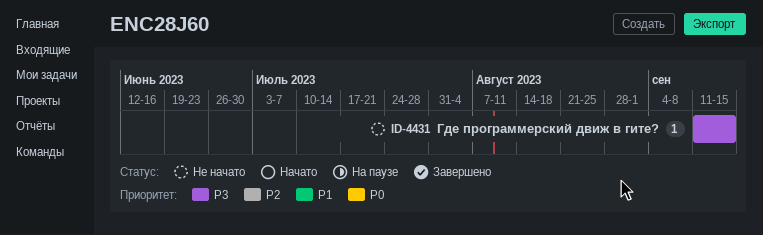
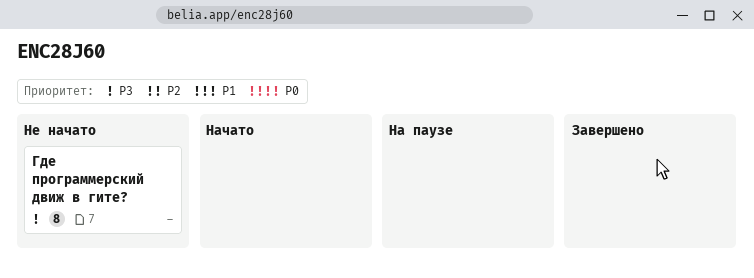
Где программерский движ в гите?, estimate: 1 -> 8

